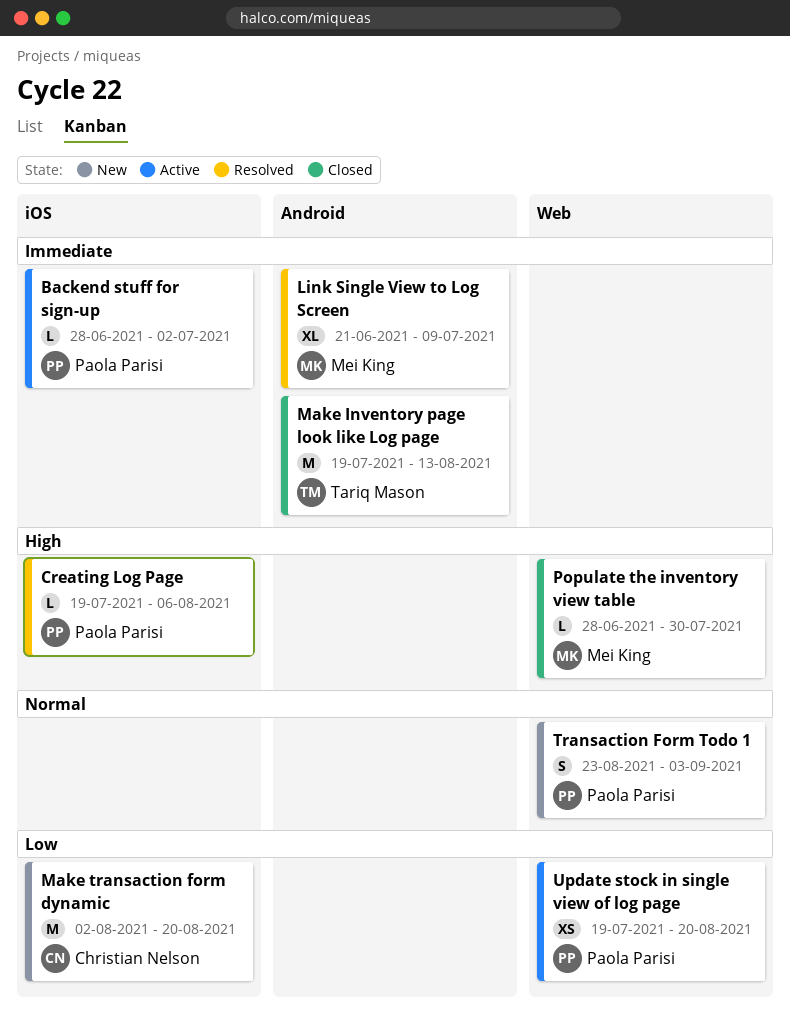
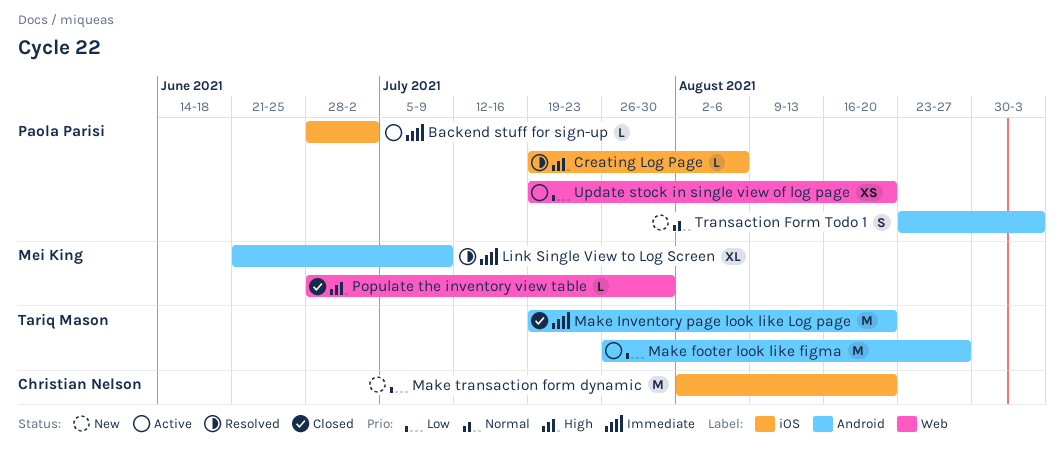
Make footer look like figma: none -> present
Make Inventory page look like Log page, due: Aug 13 -> Aug 20
Transaction Form Todo 1, label: Web -> Android

